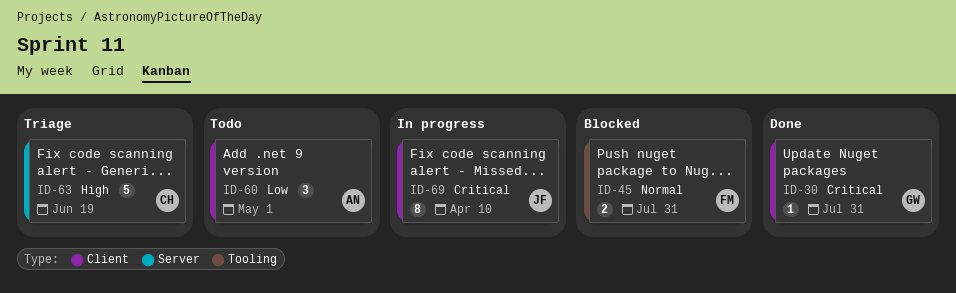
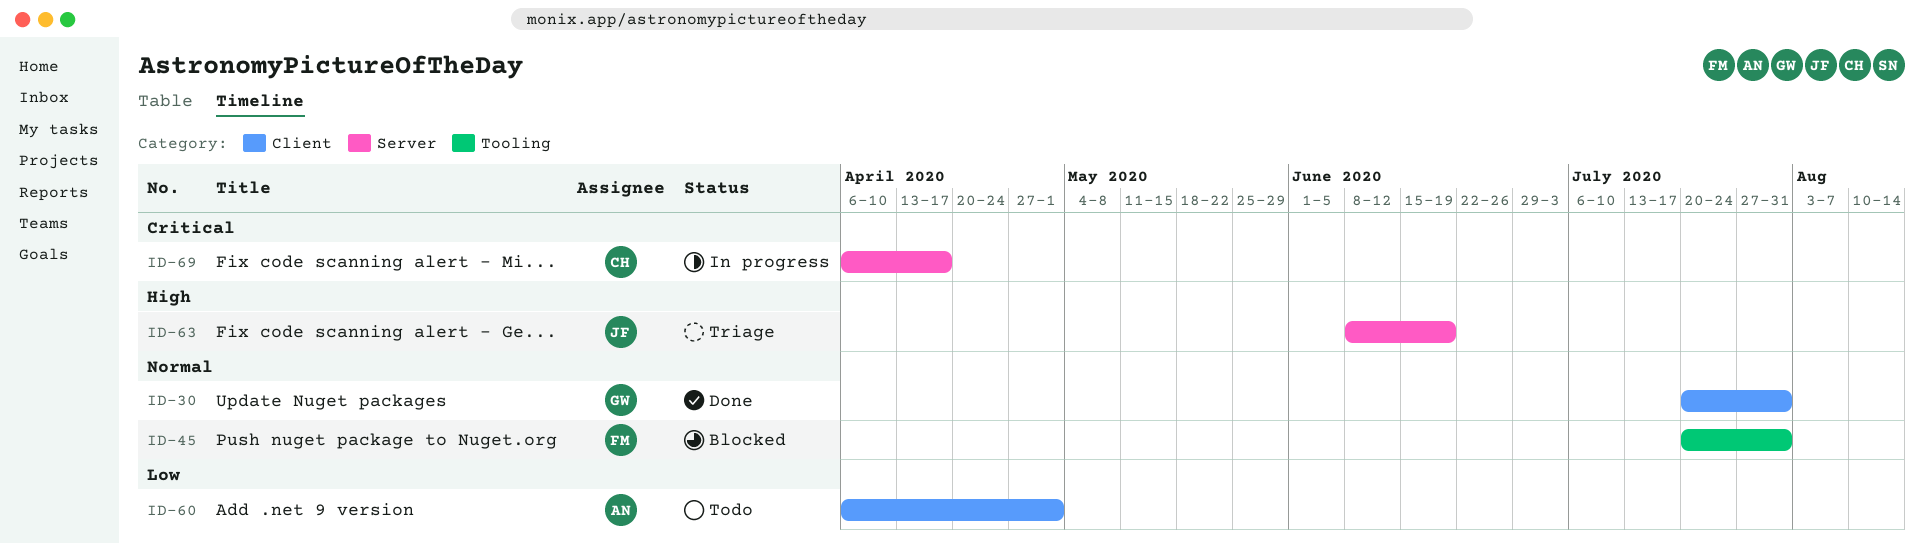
ID-30, priority: Critical -> Normal
ID-63, owner: CH -> JF
ID-69, owner: JF -> CH
ID-69, label: Client -> Server
ID-69, due: Apr 10 -> Apr 17

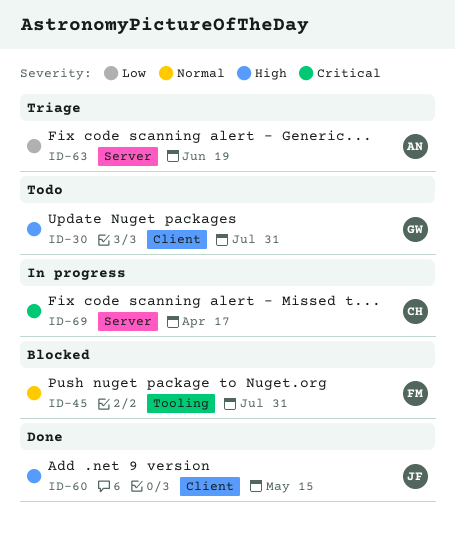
ID-30, status: Done -> Todo
ID-30, priority: Normal -> High
ID-60, status: Todo -> Done
ID-60, owner: AN -> JF
ID-60, priority: Low -> High
ID-60, due: May 1 -> May 15
ID-63, owner: JF -> AN
ID-63, priority: High -> Low

